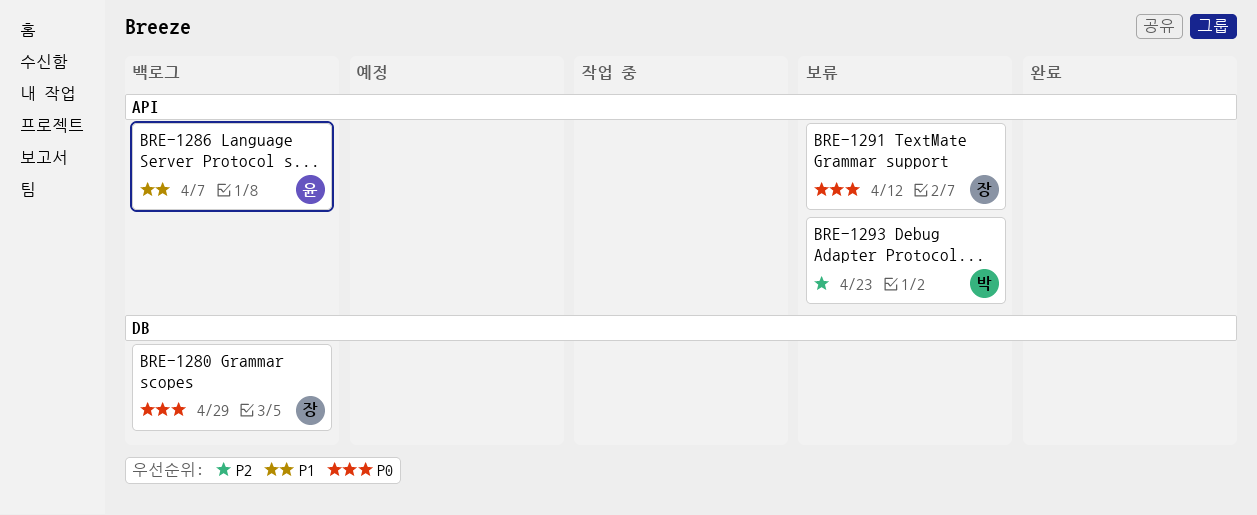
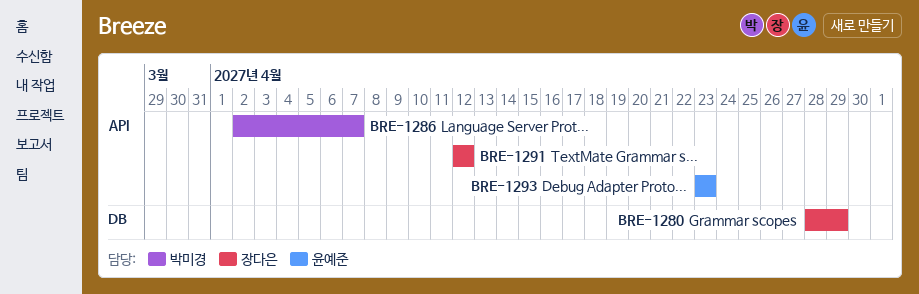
BRE-1286, owner: 윤예준 -> 박미경
BRE-1293, owner: 박미경 -> 윤예준

